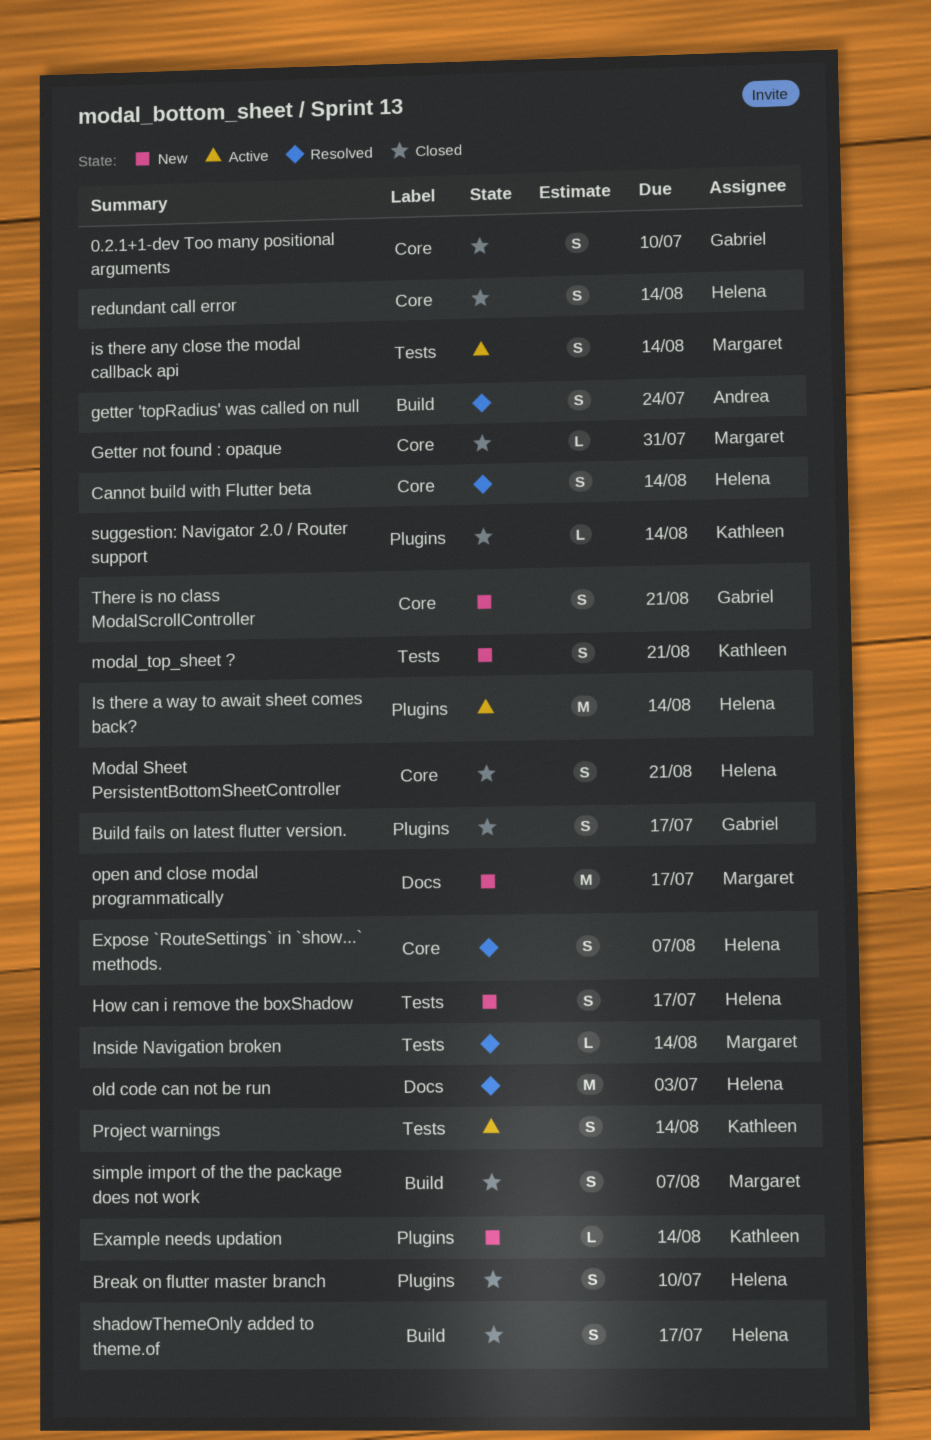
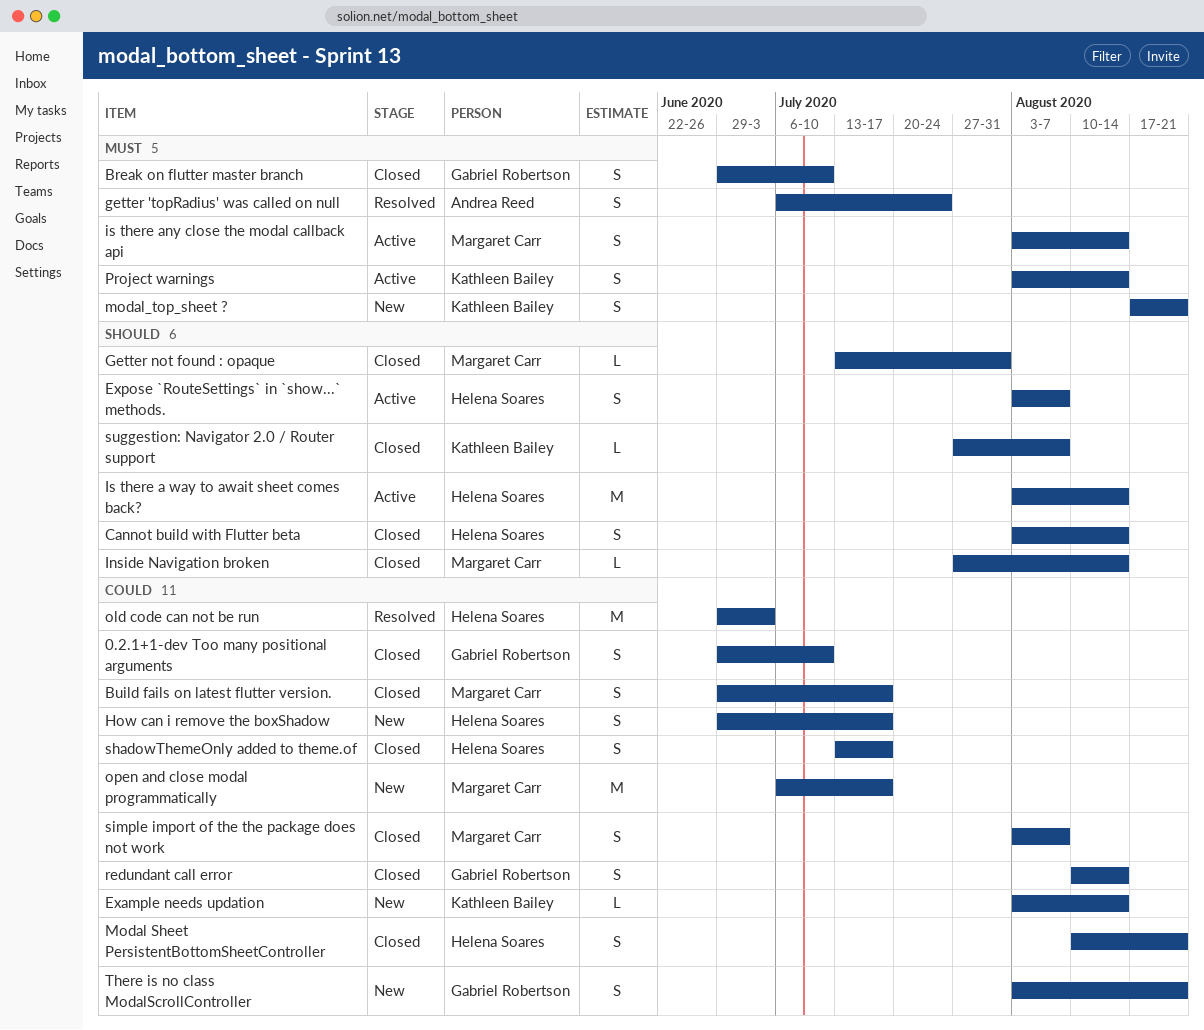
Break on flutter master branch, owner: Helena Soares -> Gabriel Robertson
Build fails on latest flutter version., owner: Gabriel Robertson -> Margaret Carr
Cannot build with Flutter beta, status: Resolved -> Closed
Expose `RouteSettings` in `show...` methods., status: Resolved -> Active
Inside Navigation broken, status: Resolved -> Closed
redundant call error, owner: Helena Soares -> Gabriel Robertson
suggestion: Navigator 2.0 / Router support, due: Aug 14 -> Aug 7

